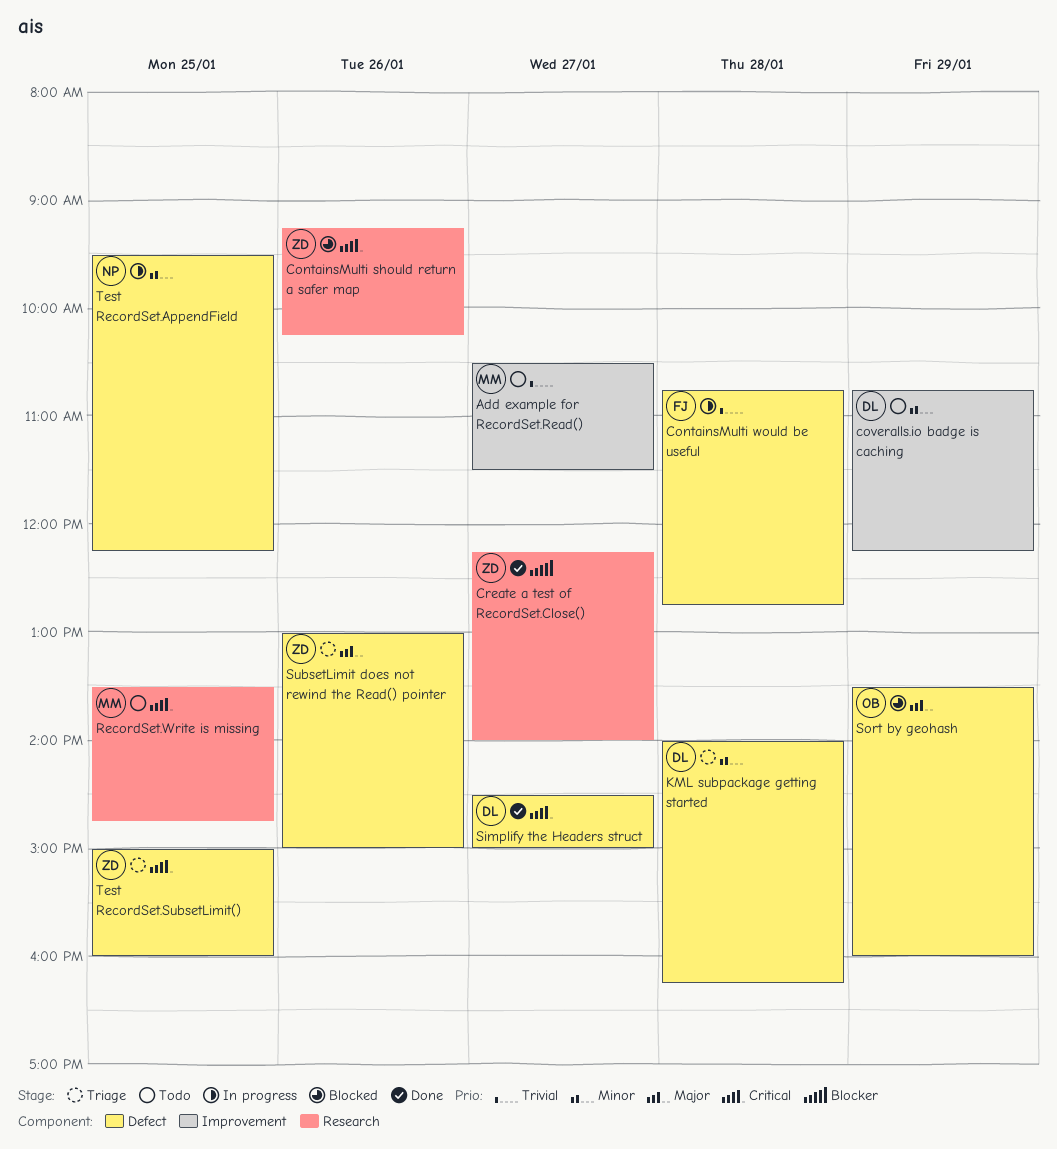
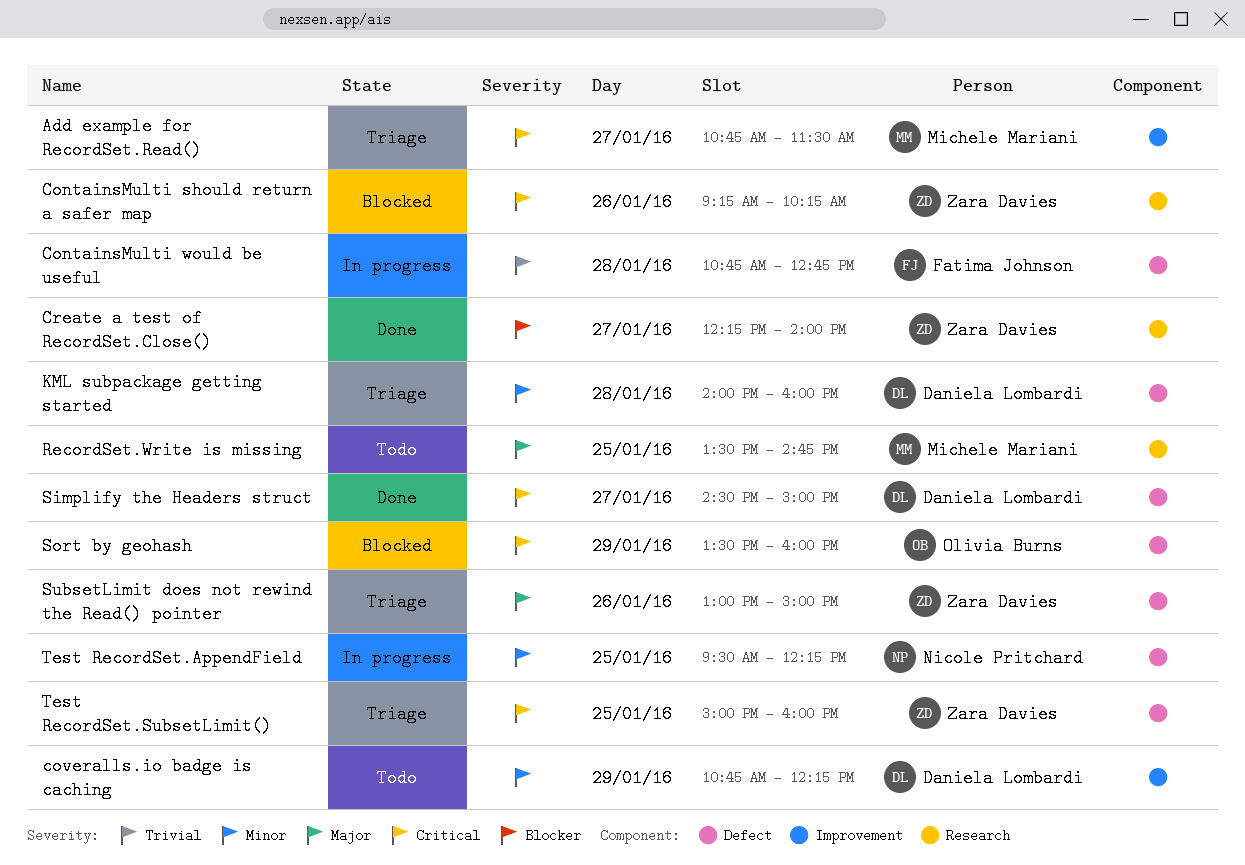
Add example for RecordSet.Read(), status: Todo -> Triage
Add example for RecordSet.Read(), priority: Trivial -> Critical
Add example for RecordSet.Read(), begins: 10:30 -> 10:45
KML subpackage getting started, ends: 16:15 -> 16:00
RecordSet.Write is missing, priority: Critical -> Major
Sort by geohash, priority: Major -> Critical

